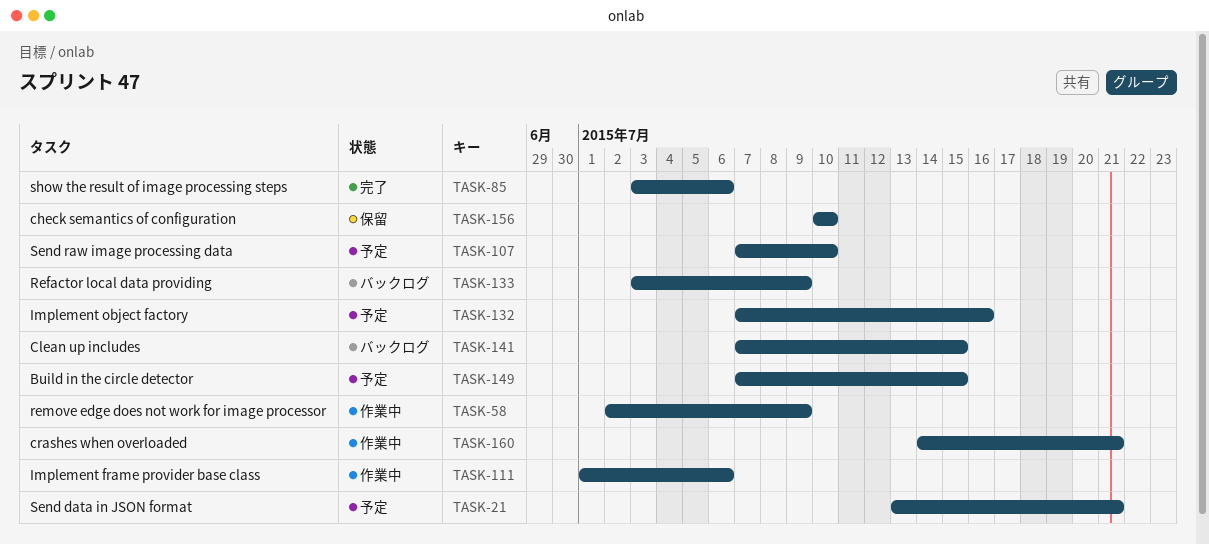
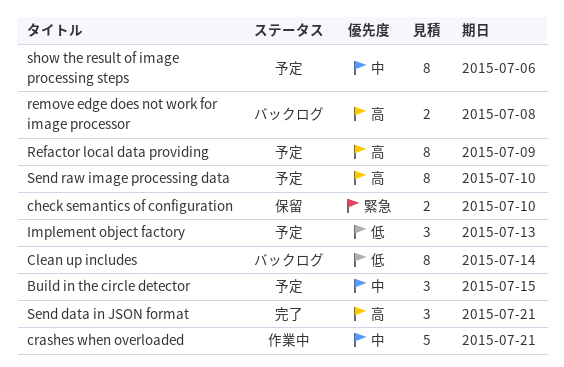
Clean up includes, due: Jul 15 -> Jul 14
Implement frame provider base class: present -> none
Implement object factory, due: Jul 16 -> Jul 13
Refactor local data providing, status: バックログ -> 予定
remove edge does not work for image processor, status: 作業中 -> バックログ
remove edge does not work for image processor, due: Jul 9 -> Jul 8
Send data in JSON format, status: 予定 -> 完了
show the result of image processing steps, status: 完了 -> 予定

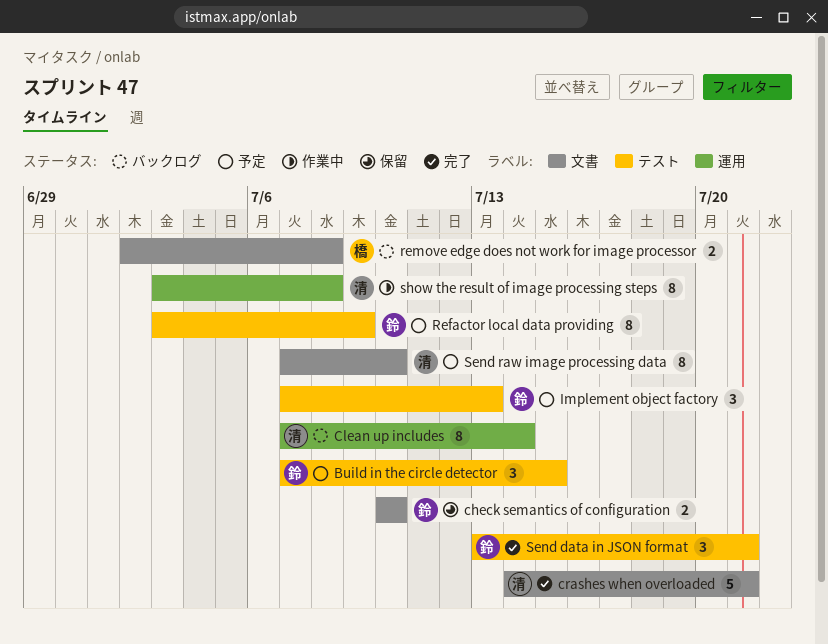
crashes when overloaded, status: 作業中 -> 完了
show the result of image processing steps, status: 予定 -> 作業中
show the result of image processing steps, due: Jul 6 -> Jul 8

